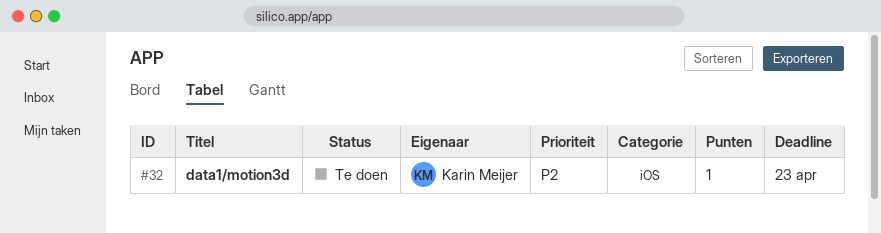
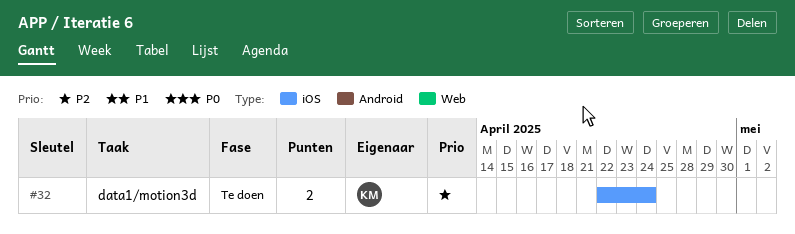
#32, estimate: 1 -> 2
#32, due: Apr 23 -> Apr 24

